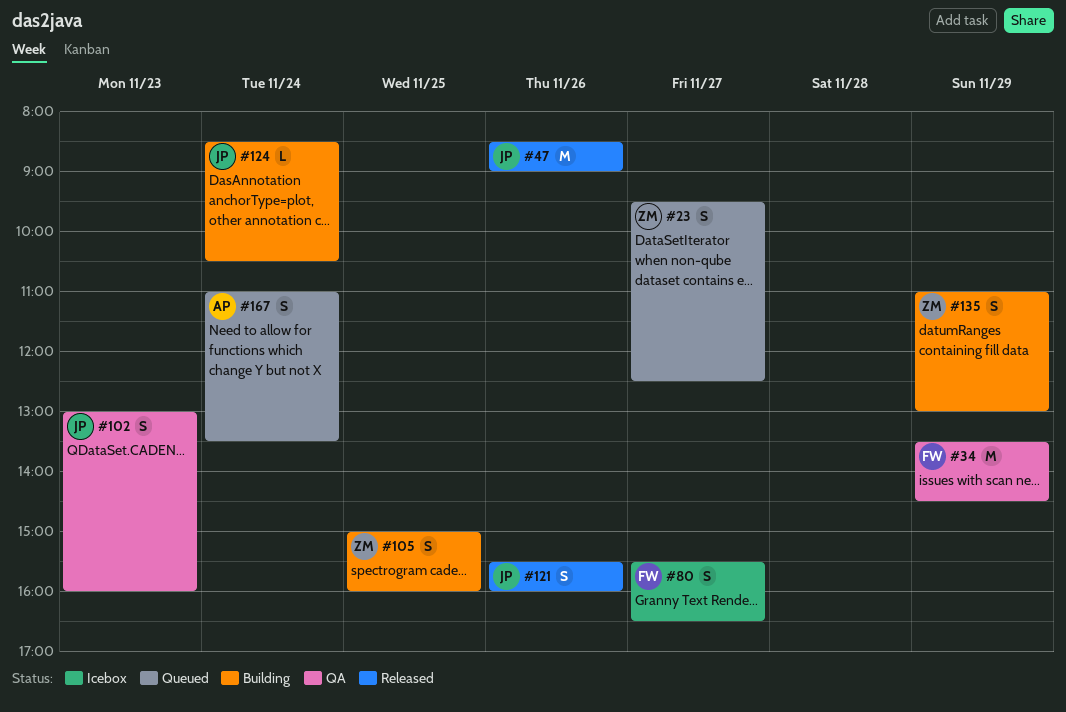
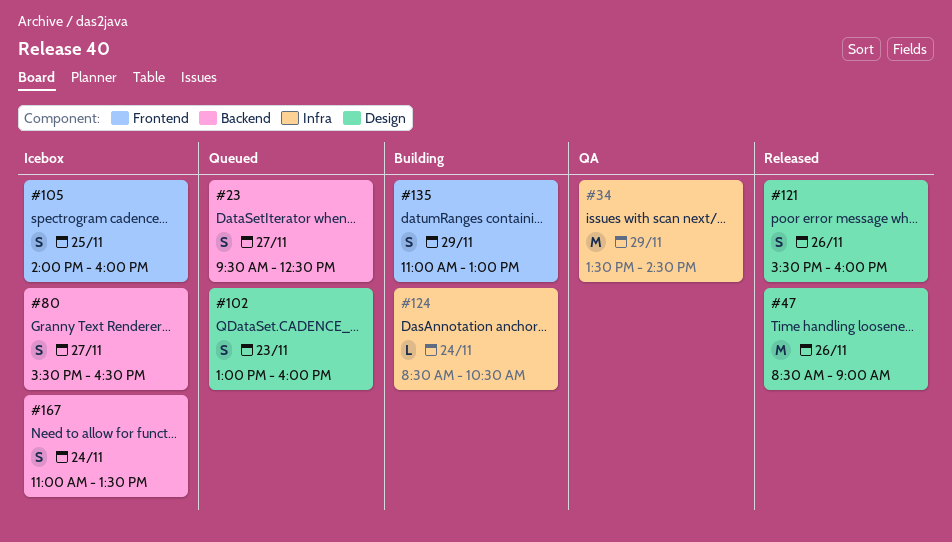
#102, status: QA -> Queued
#105, status: Building -> Icebox
#105, begins: 15:00 -> 14:00
#167, status: Queued -> Icebox

